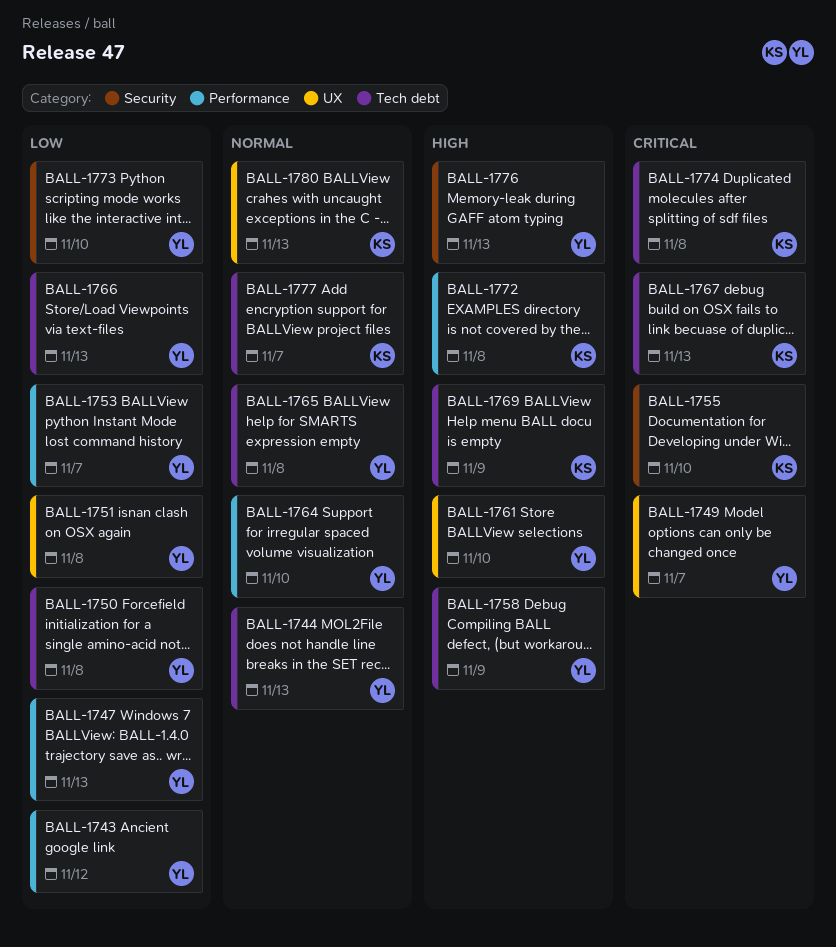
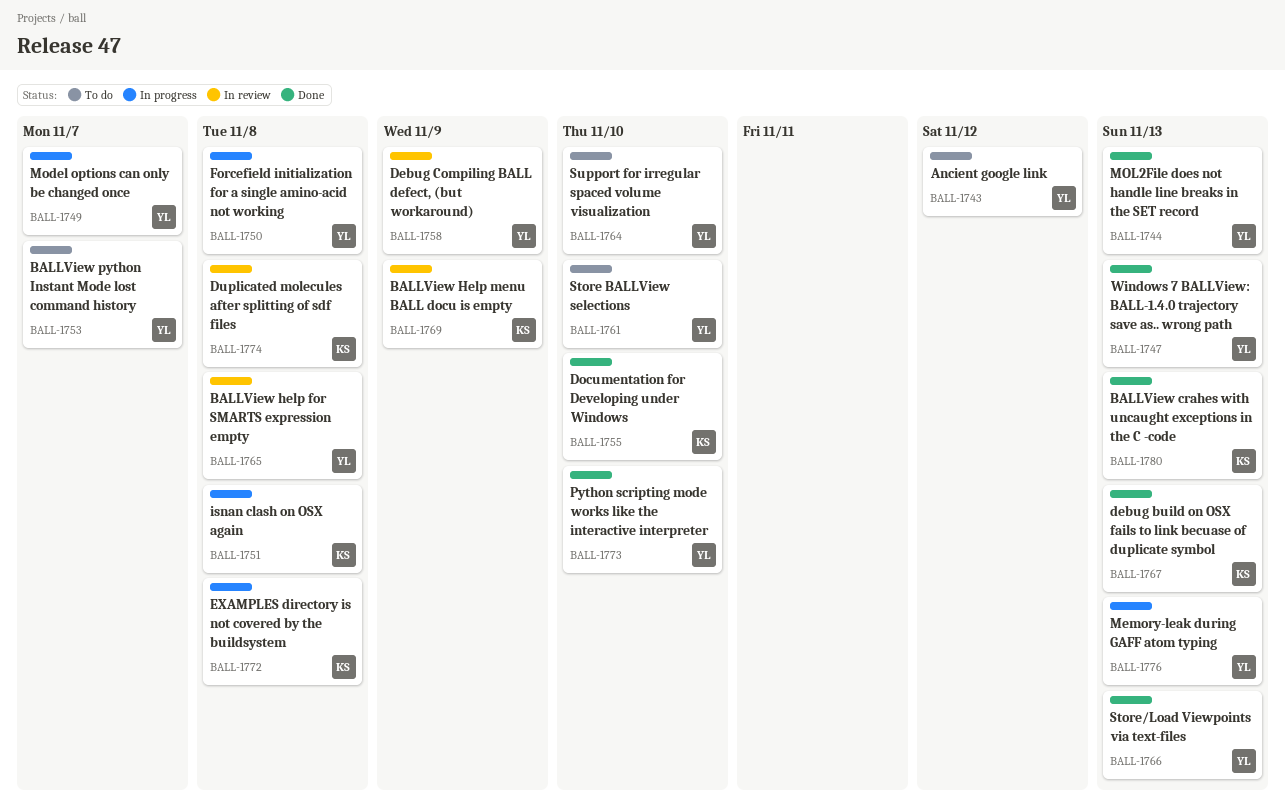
BALL-1751, owner: YL -> KS
BALL-1777: present -> none

